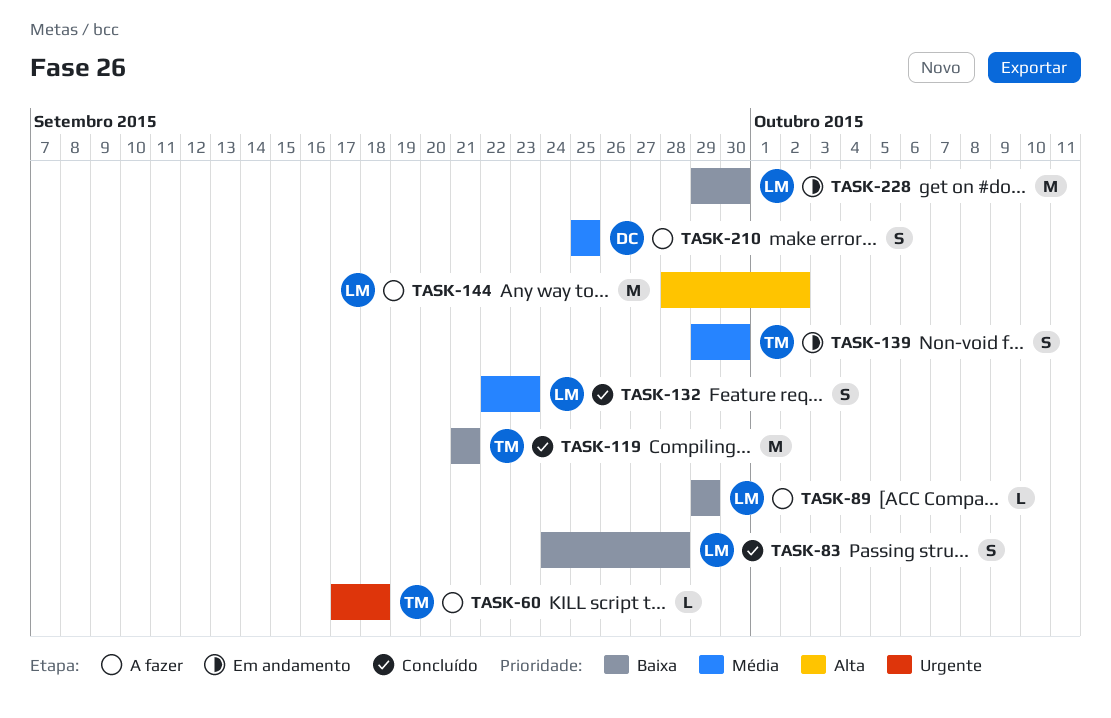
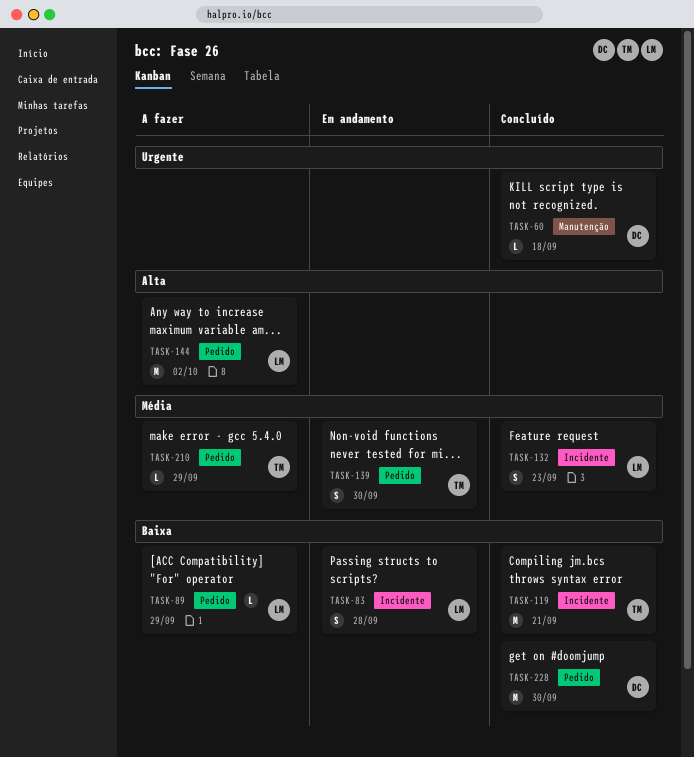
TASK-60, status: A fazer -> Concluído
TASK-60, owner: TM -> DC
TASK-83, status: Concluído -> Em andamento
TASK-210, owner: DC -> TM
TASK-210, estimate: S -> L
TASK-210, due: Sep 25 -> Sep 29
TASK-228, status: Em andamento -> Concluído
TASK-228, owner: LM -> DC

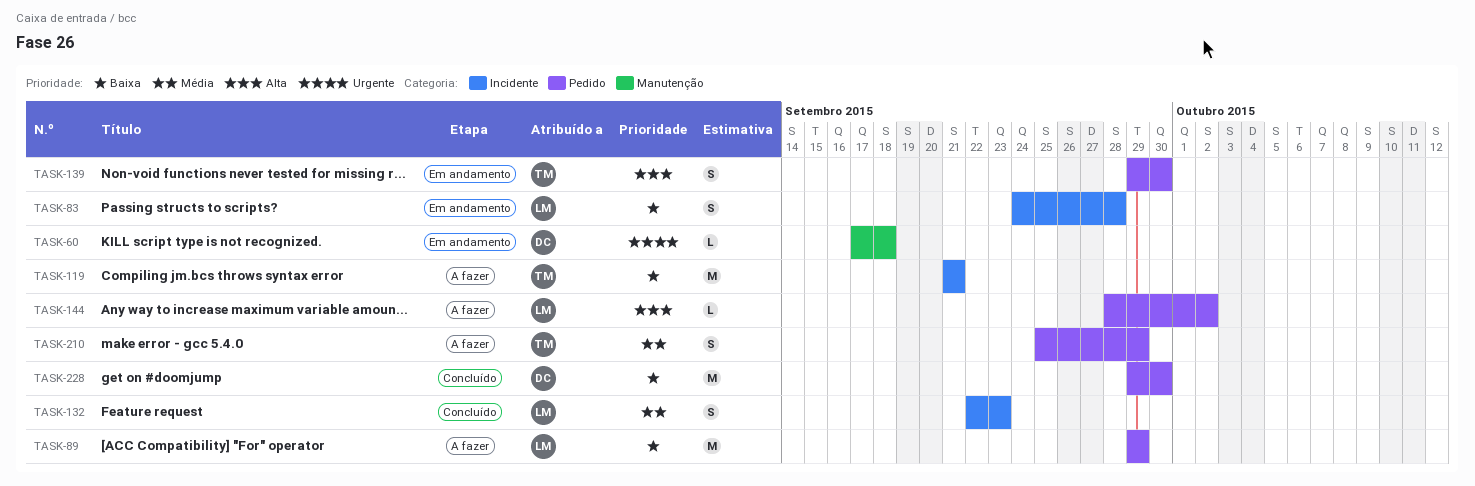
TASK-60, status: Concluído -> Em andamento
TASK-89, estimate: L -> M
TASK-119, status: Concluído -> A fazer
TASK-139, priority: Média -> Alta
TASK-144, estimate: M -> L
TASK-210, estimate: L -> S

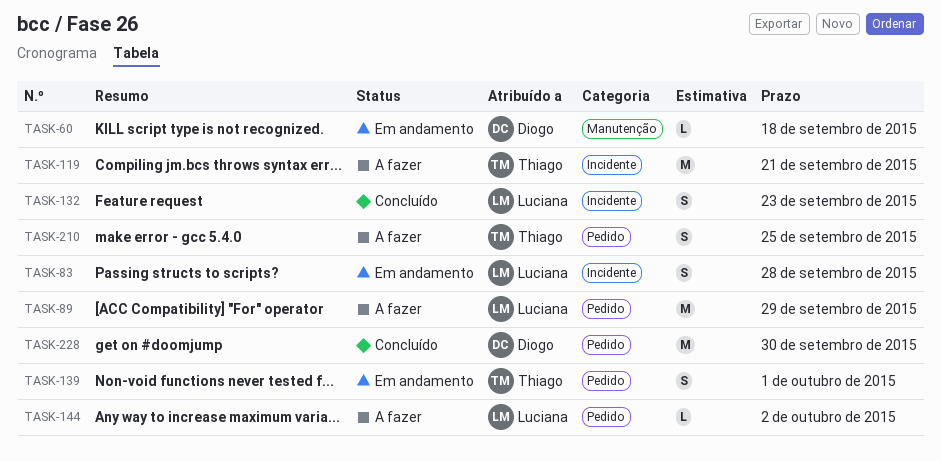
TASK-139, due: Sep 30 -> Oct 1
TASK-210, due: Sep 29 -> Sep 25

